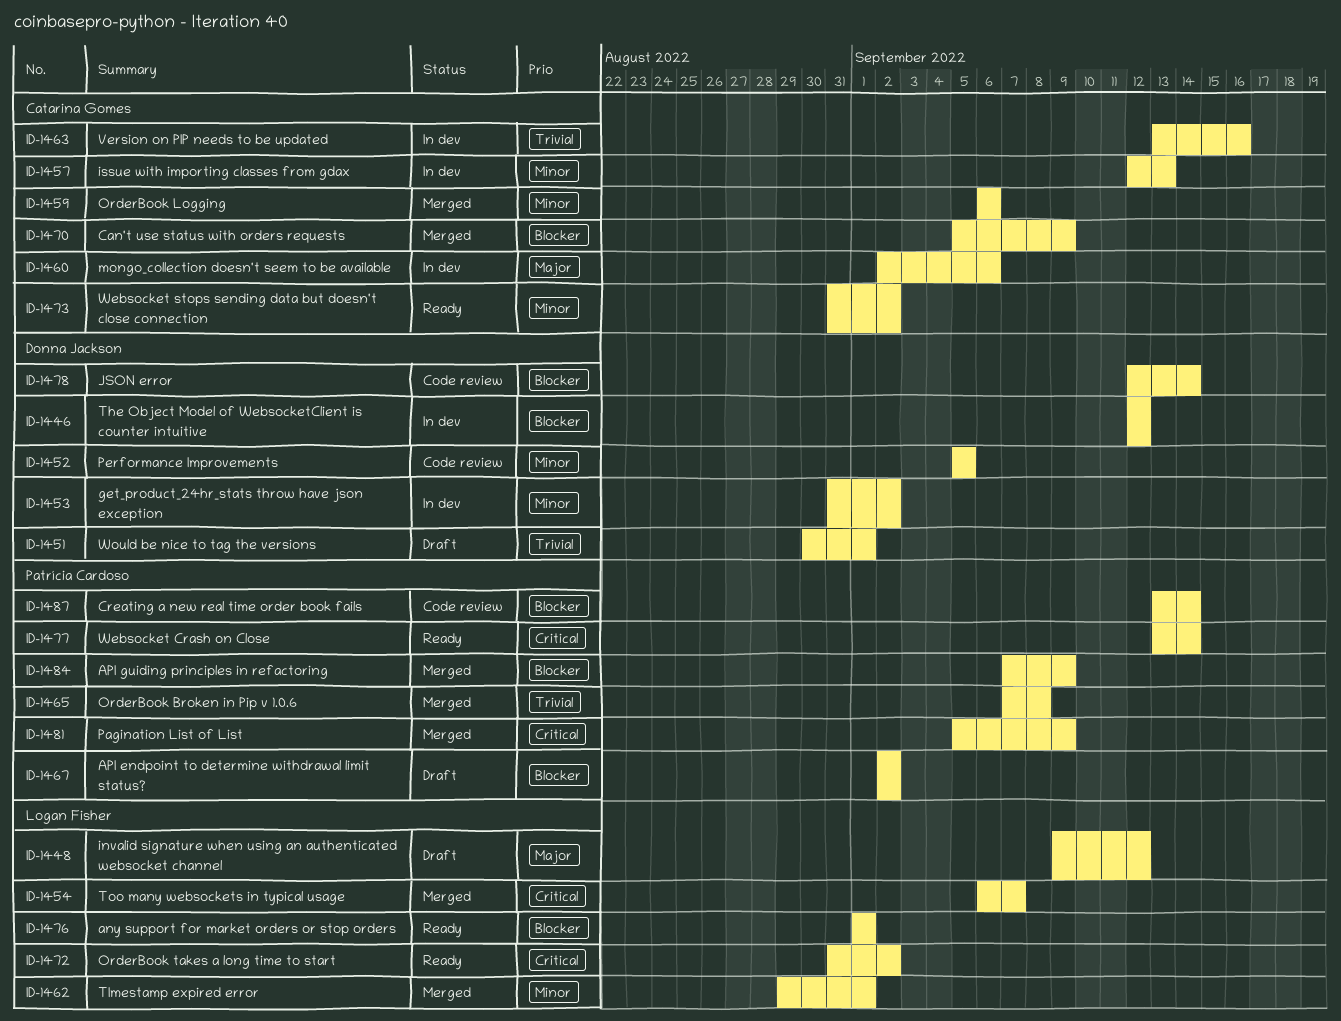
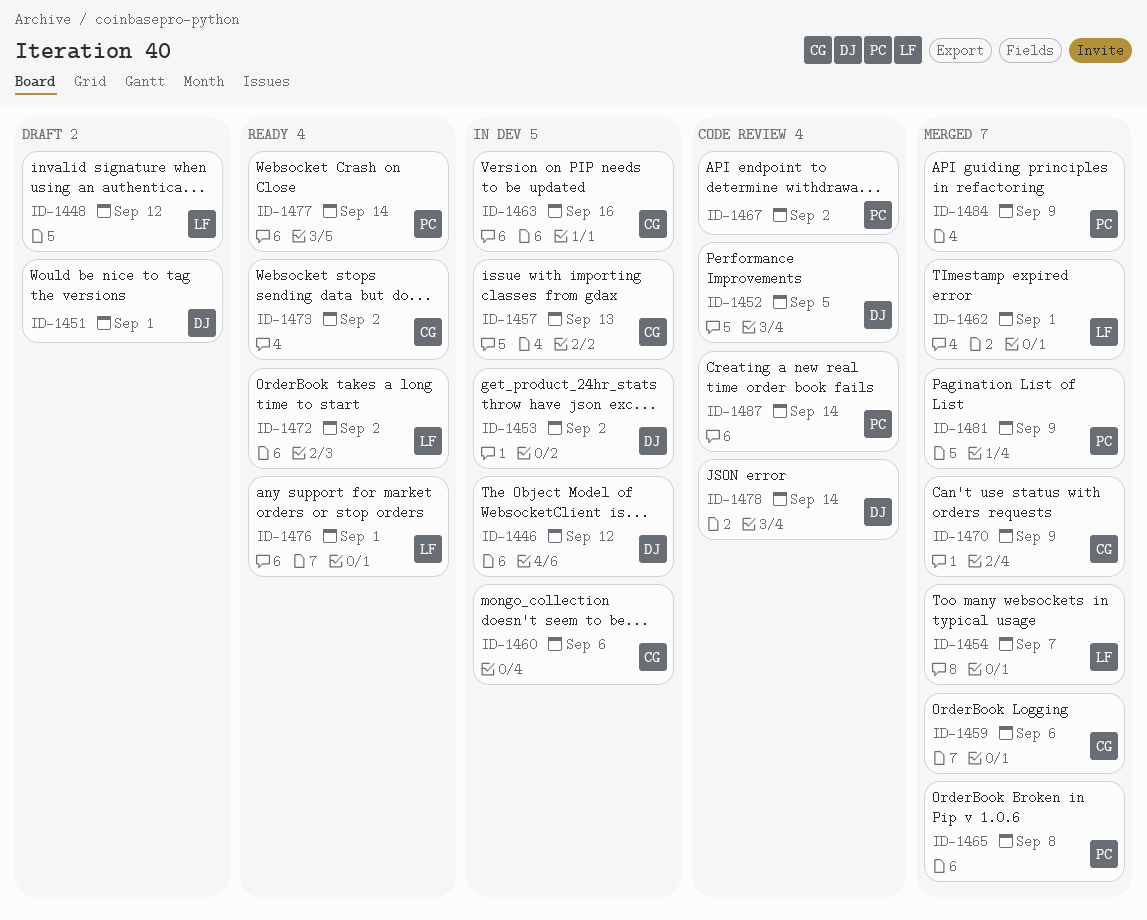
ID-1467, status: Draft -> Code review

